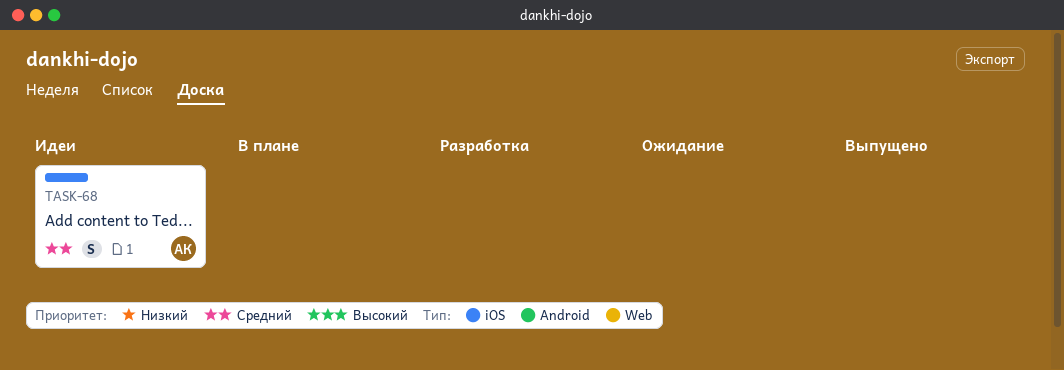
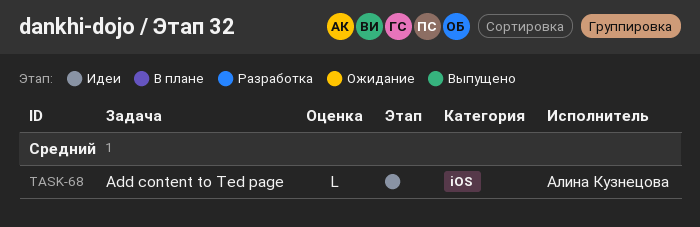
TASK-68, estimate: S -> L

